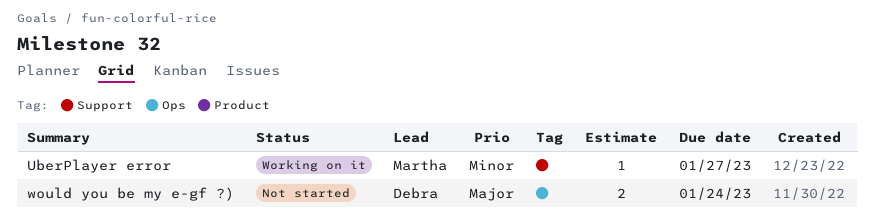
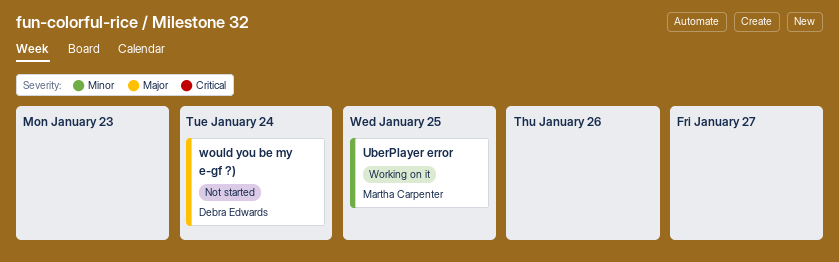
UberPlayer error, due: Jan 27 -> Jan 25

